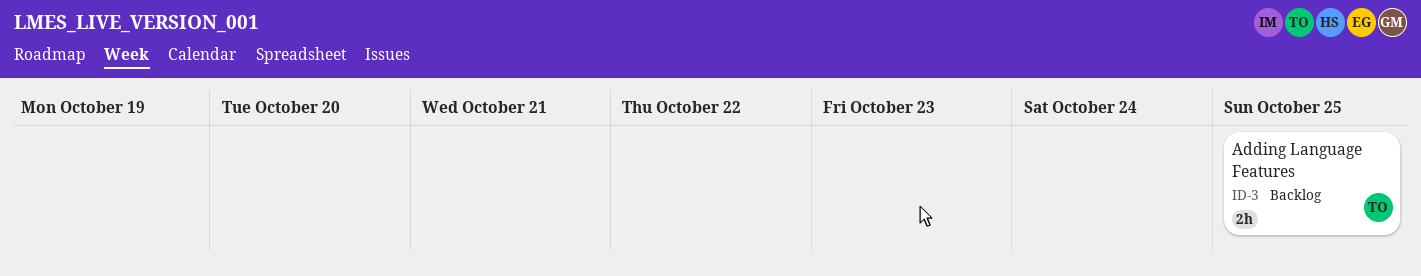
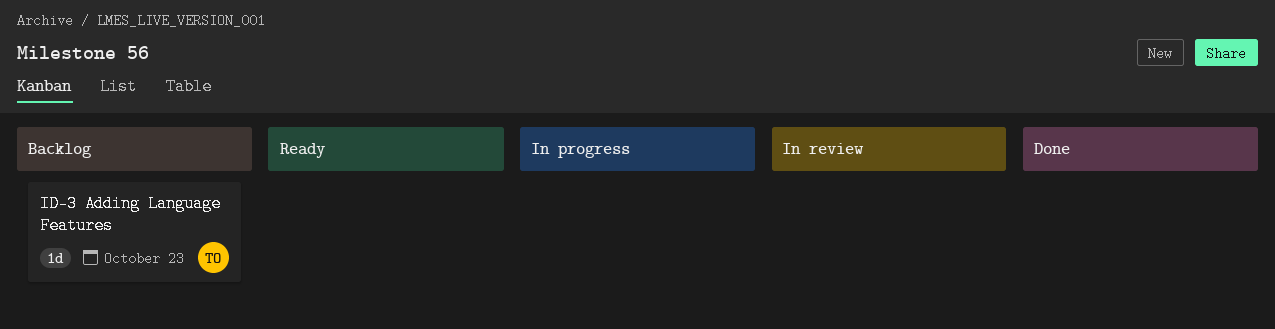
ID-3, estimate: 2h -> 1d
ID-3, due: Oct 25 -> Oct 23

